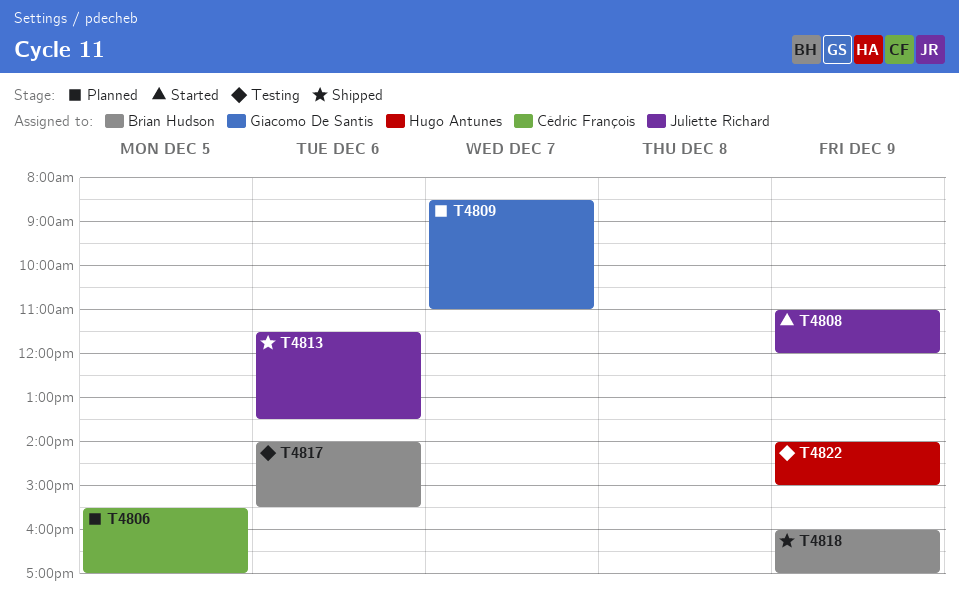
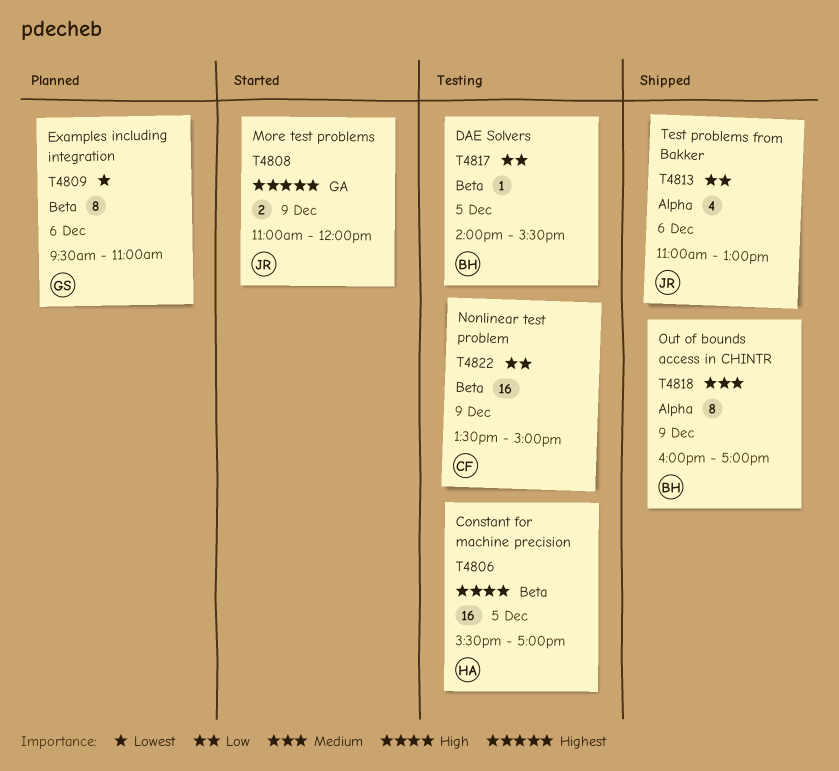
T4806, status: Planned -> Testing
T4806, owner: Cédric François -> Hugo Antunes
T4809, day: Dec 7 -> Dec 6
T4809, begins: 08:30 -> 09:30
T4813, begins: 11:30 -> 11:00
T4813, ends: 13:30 -> 13:00
T4817, day: Dec 6 -> Dec 5
T4822, owner: Hugo Antunes -> Cédric François
T4822, begins: 14:00 -> 13:30

